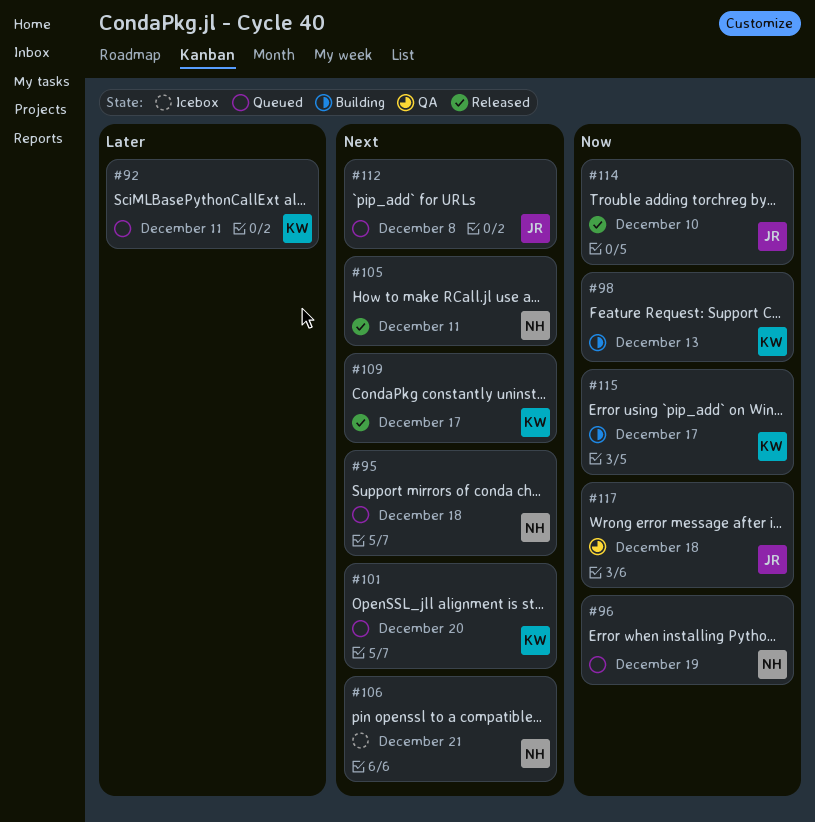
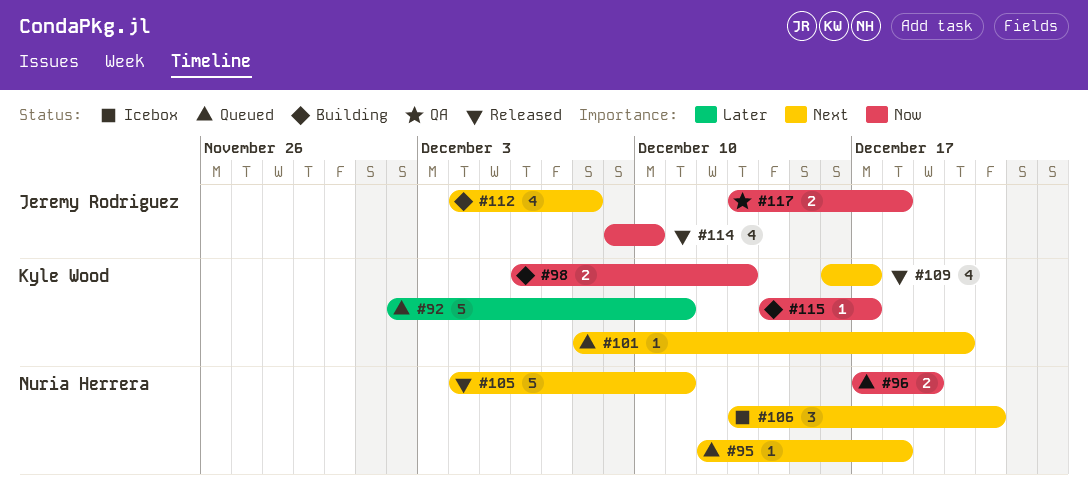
#112, status: Queued -> Building

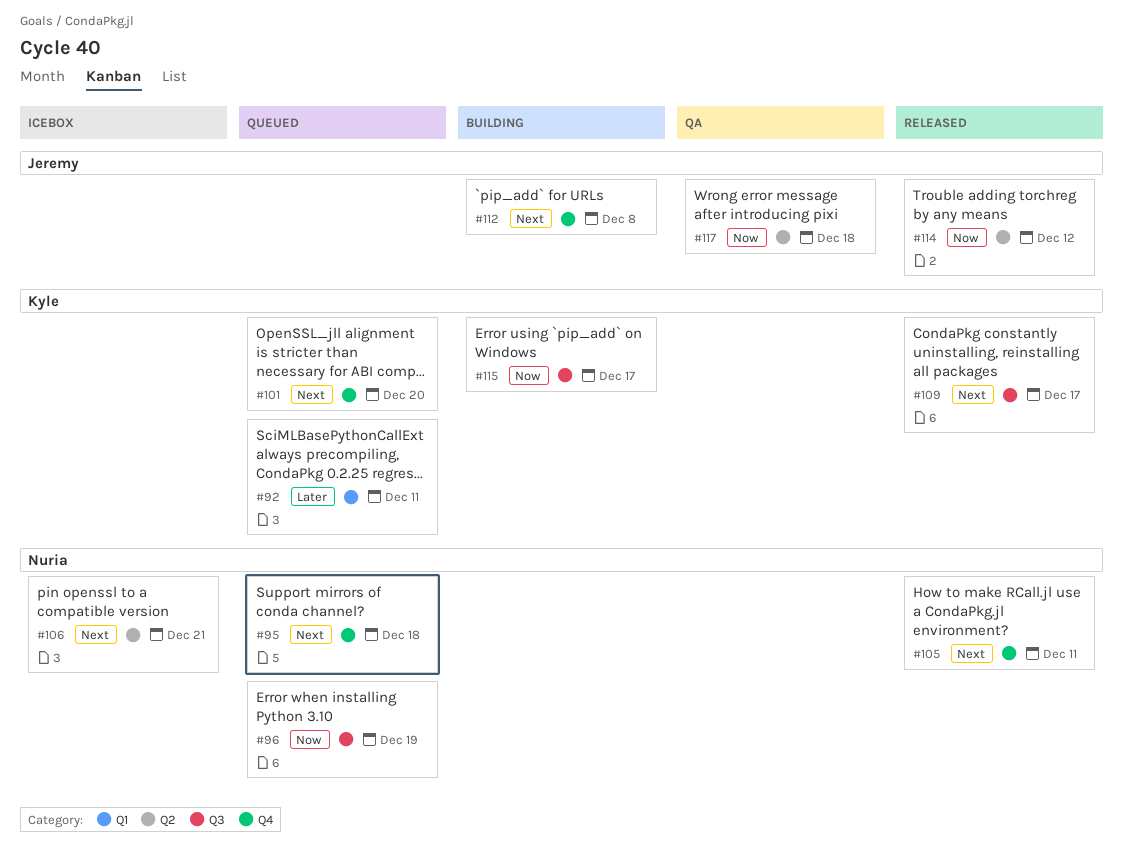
#98: present -> none
#114, due: Dec 10 -> Dec 12

